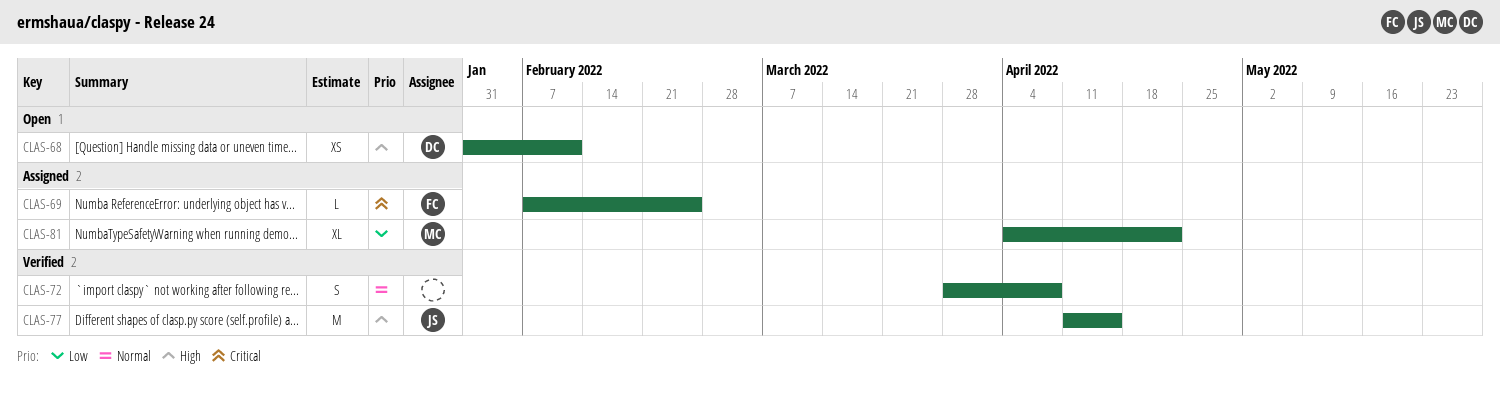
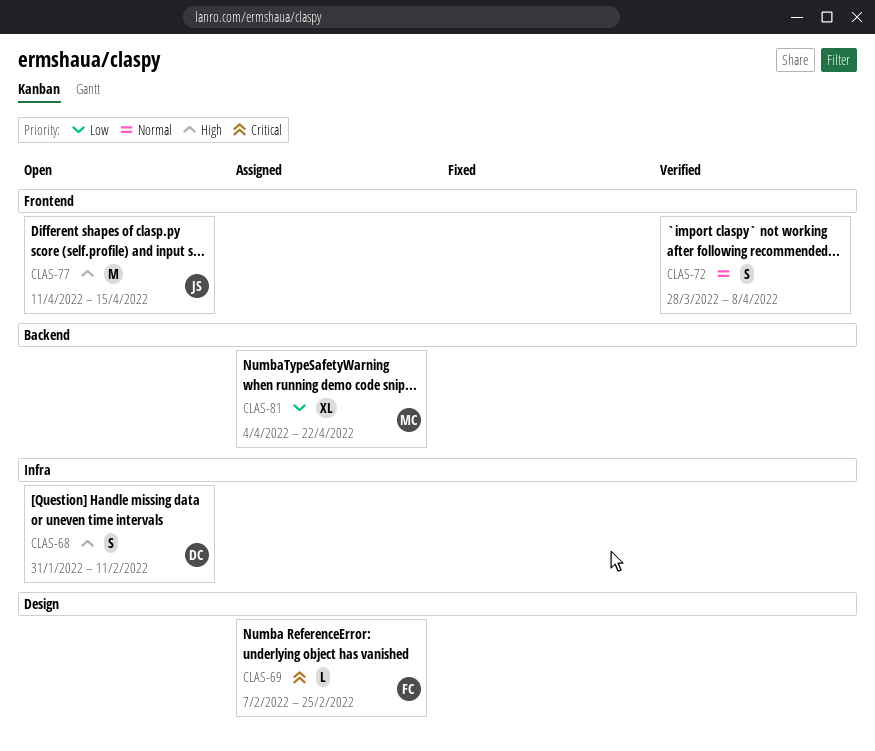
CLAS-68, estimate: XS -> S
CLAS-77, status: Verified -> Open

